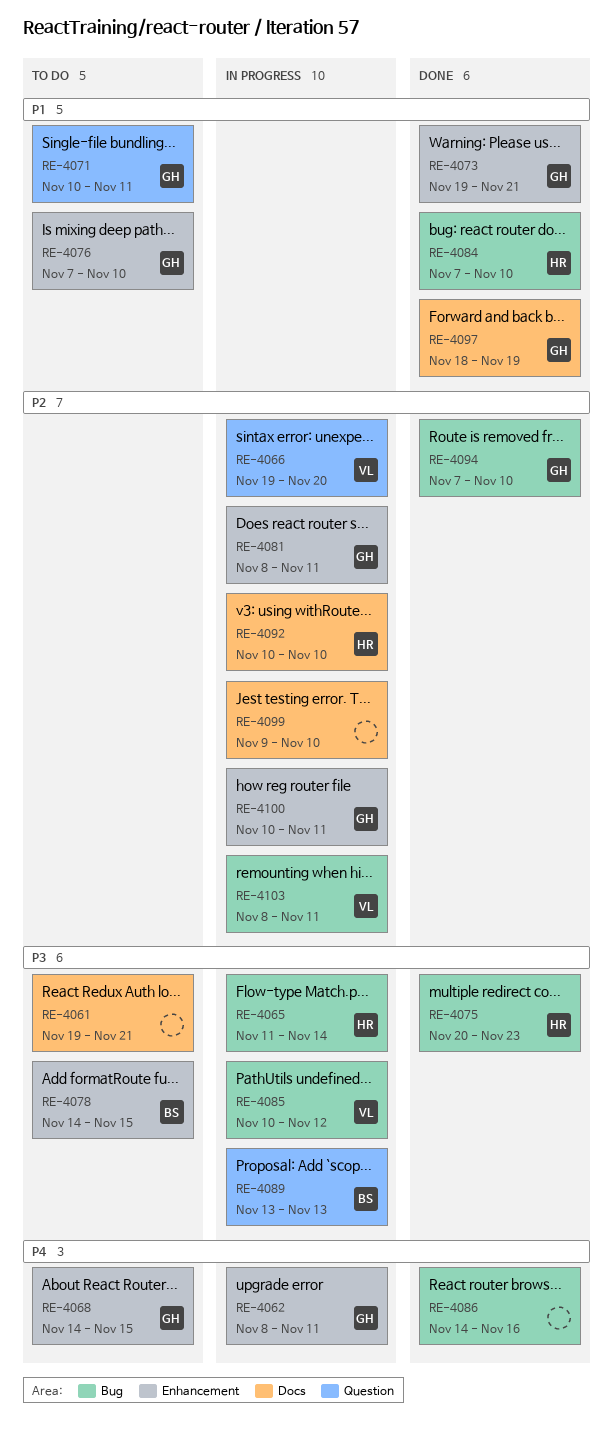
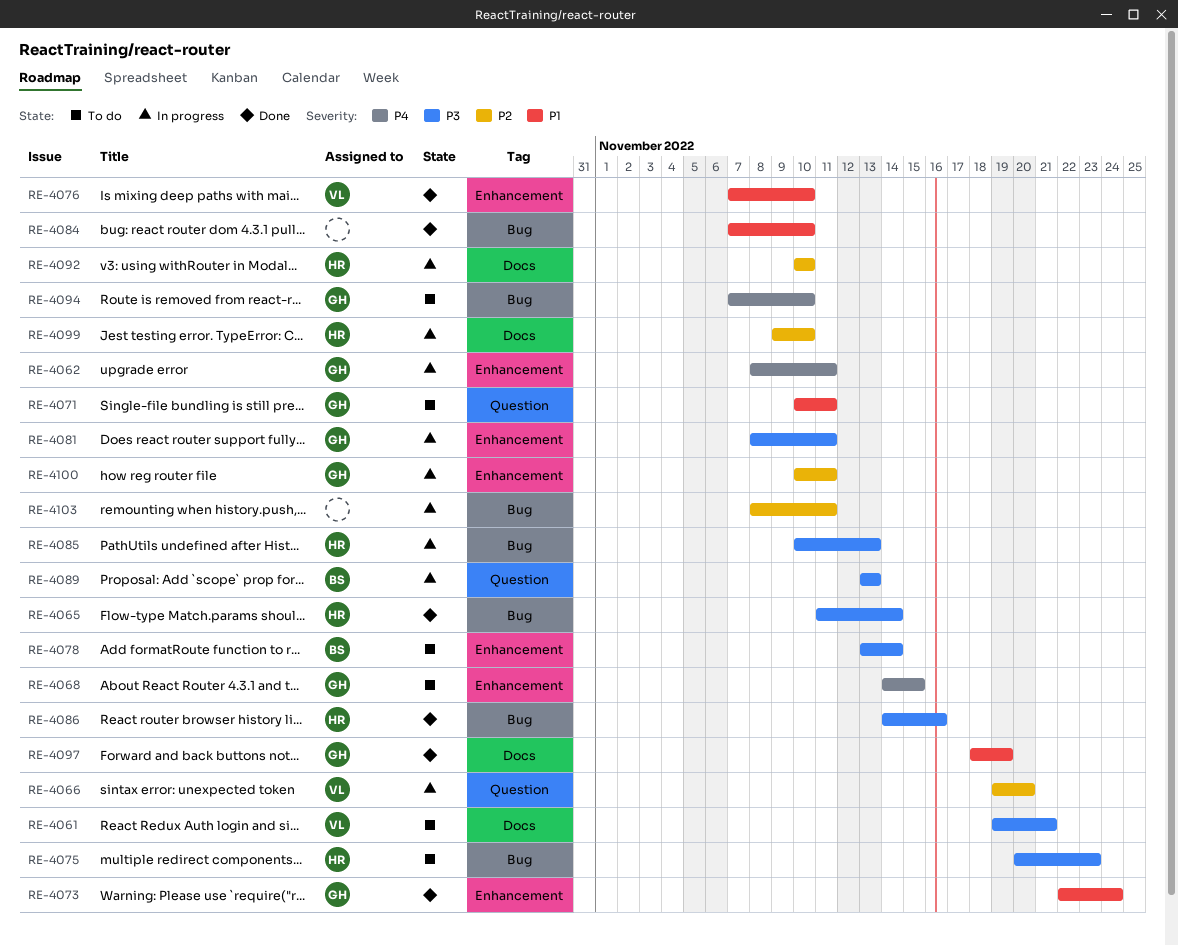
RE-4061, owner: none -> VL
RE-4065, status: In progress -> Done
RE-4073, start: Nov 19 -> Nov 22
RE-4073, due: Nov 21 -> Nov 24
RE-4075, status: Done -> To do
RE-4076, status: To do -> Done
RE-4076, owner: GH -> VL
RE-4078, start: Nov 14 -> Nov 13
RE-4078, due: Nov 15 -> Nov 14
RE-4081, priority: P2 -> P3
RE-4084, owner: HR -> none
RE-4085, owner: VL -> HR
RE-4085, due: Nov 12 -> Nov 13
RE-4086, owner: none -> HR
RE-4086, priority: P4 -> P3
RE-4094, status: Done -> To do
RE-4094, priority: P2 -> P4
RE-4099, owner: none -> HR
RE-4103, owner: VL -> none

